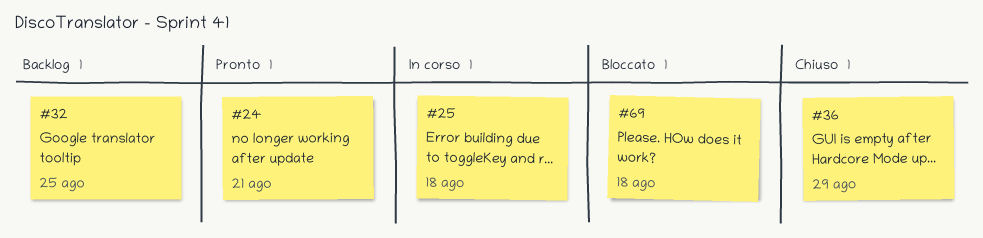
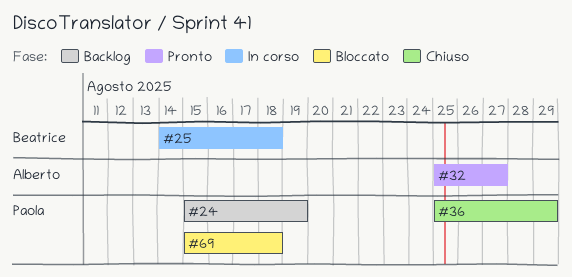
#24, status: Pronto -> Backlog
#24, due: Aug 21 -> Aug 19
#32, status: Backlog -> Pronto
#32, due: Aug 25 -> Aug 27

